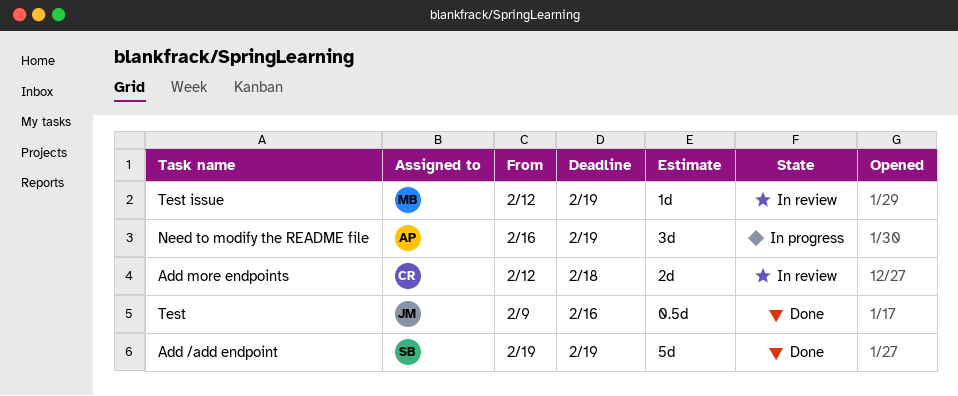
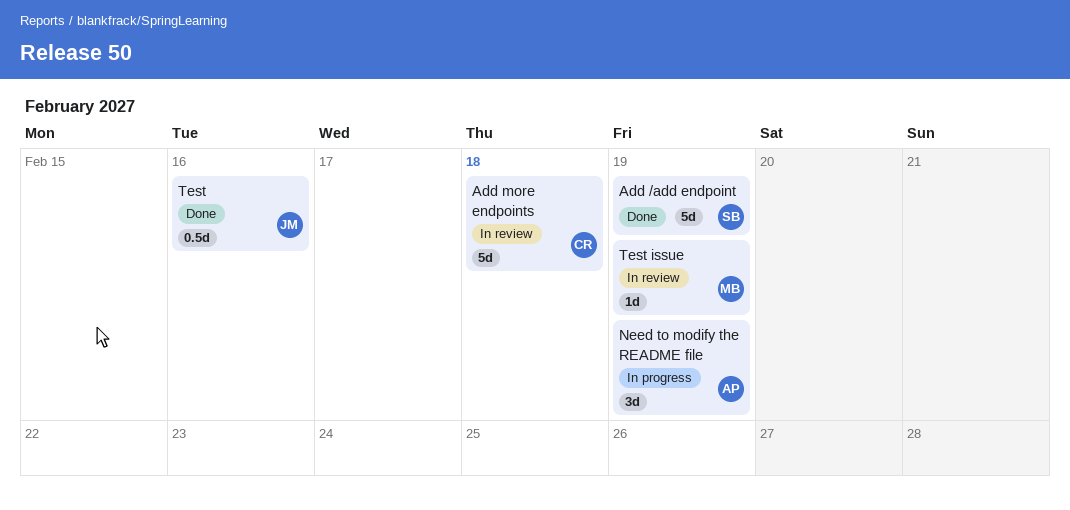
Add more endpoints, estimate: 2d -> 5d

